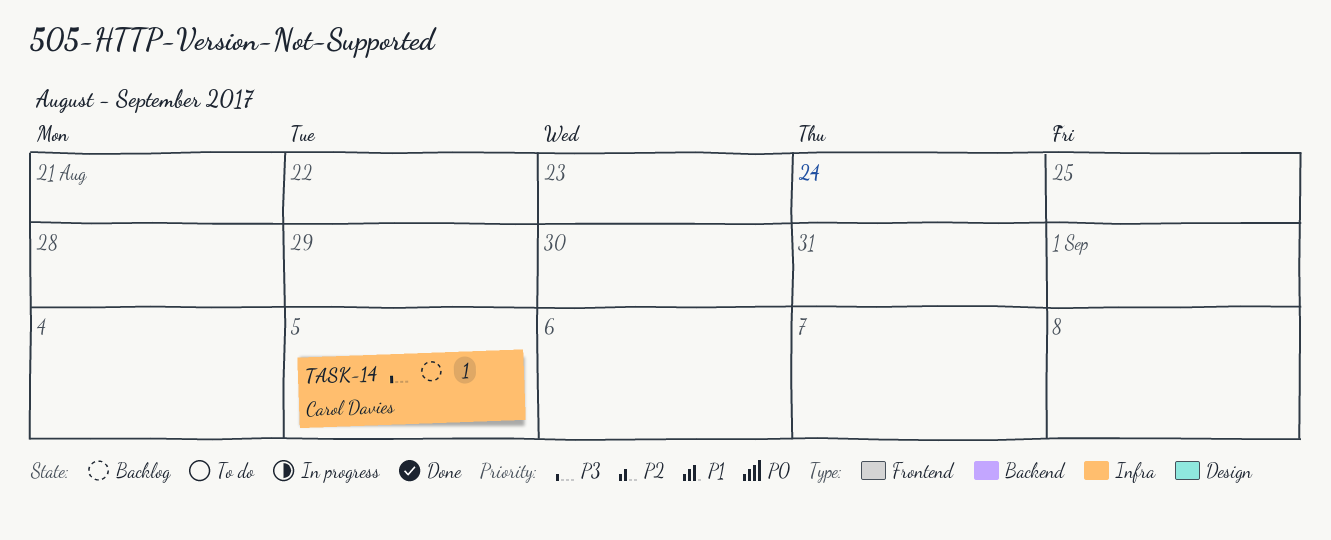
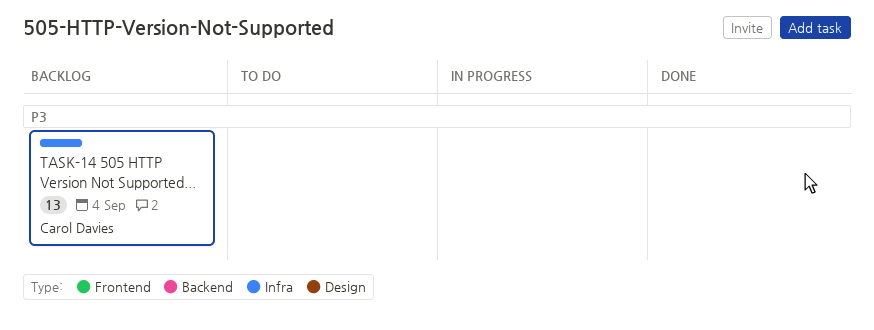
TASK-14, estimate: 1 -> 13
TASK-14, due: Sep 5 -> Sep 4

